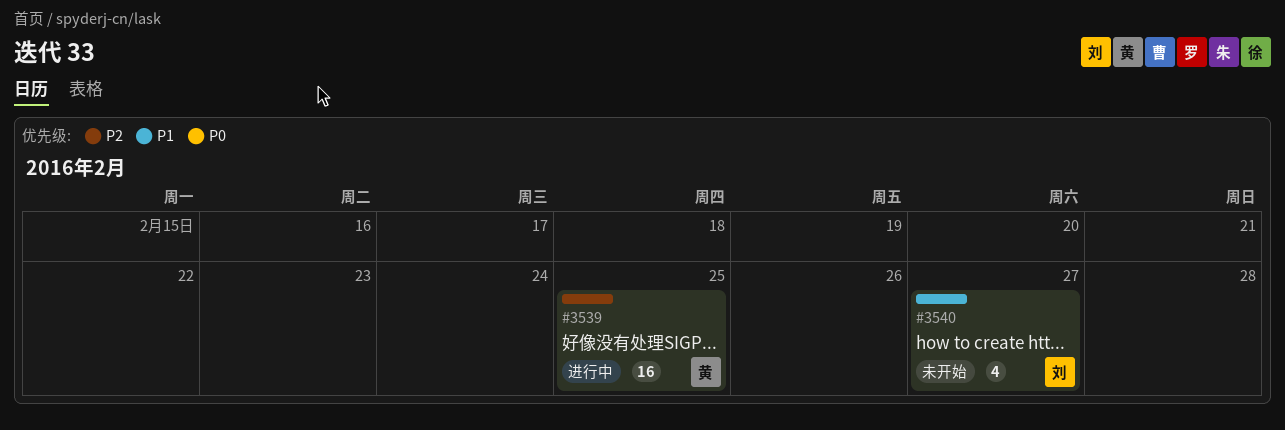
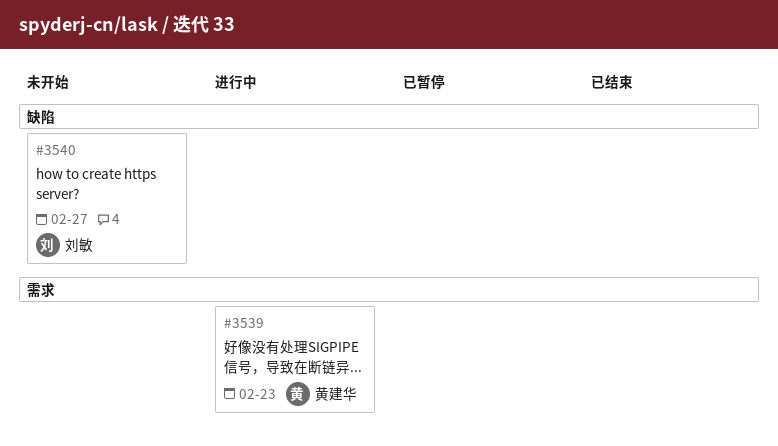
#3539, due: Feb 25 -> Feb 23

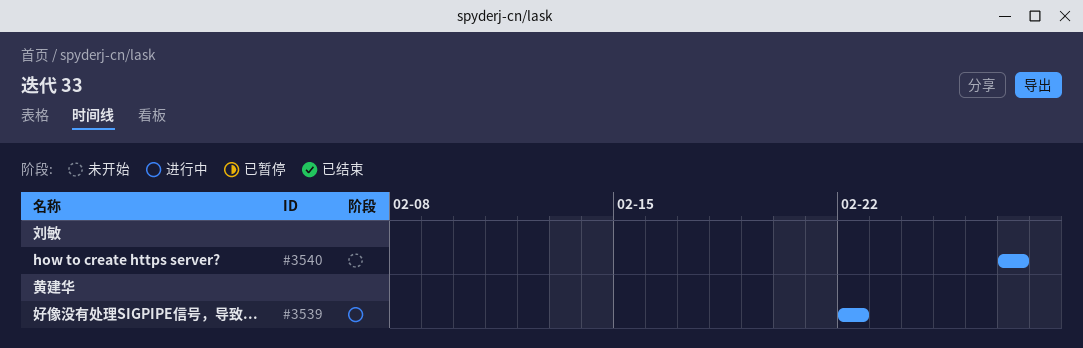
#3539, due: Feb 23 -> Feb 22

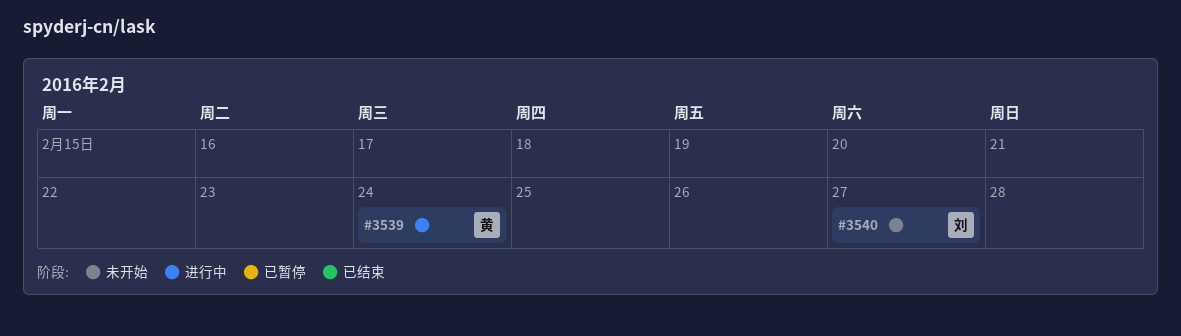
#3539, due: Feb 22 -> Feb 24

